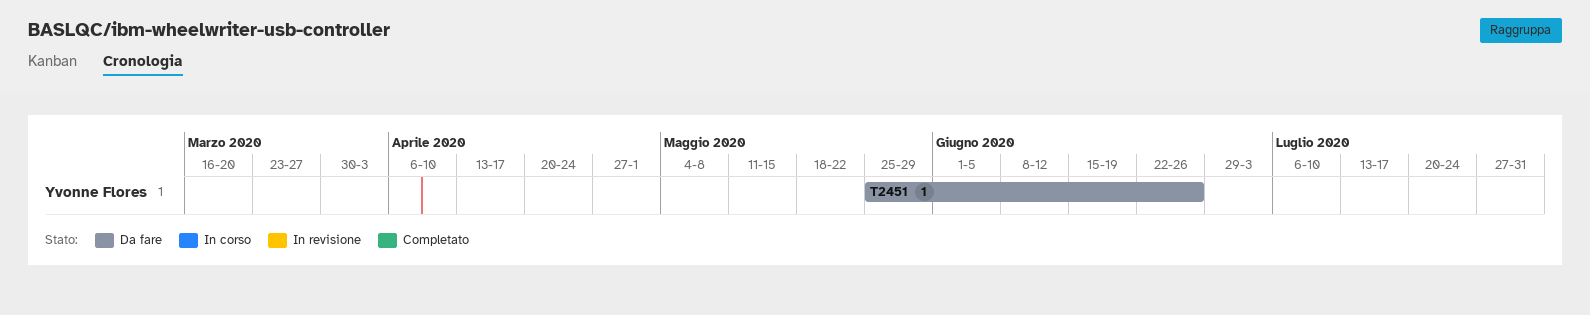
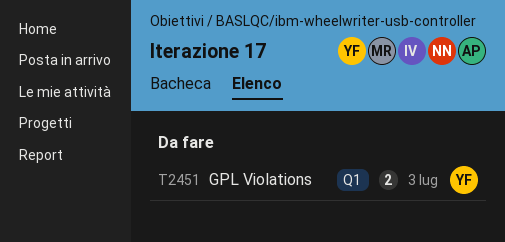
T2451, estimate: 1 -> 2
T2451, due: Jun 26 -> Jul 3

